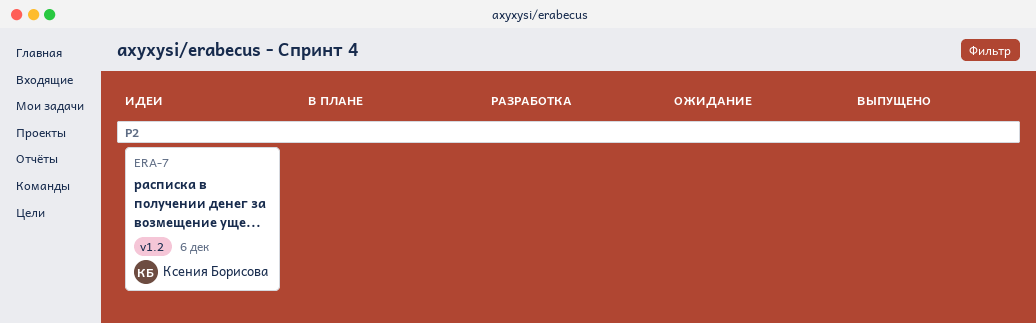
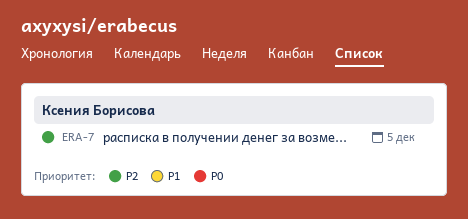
ERA-7, due: Dec 6 -> Dec 5

